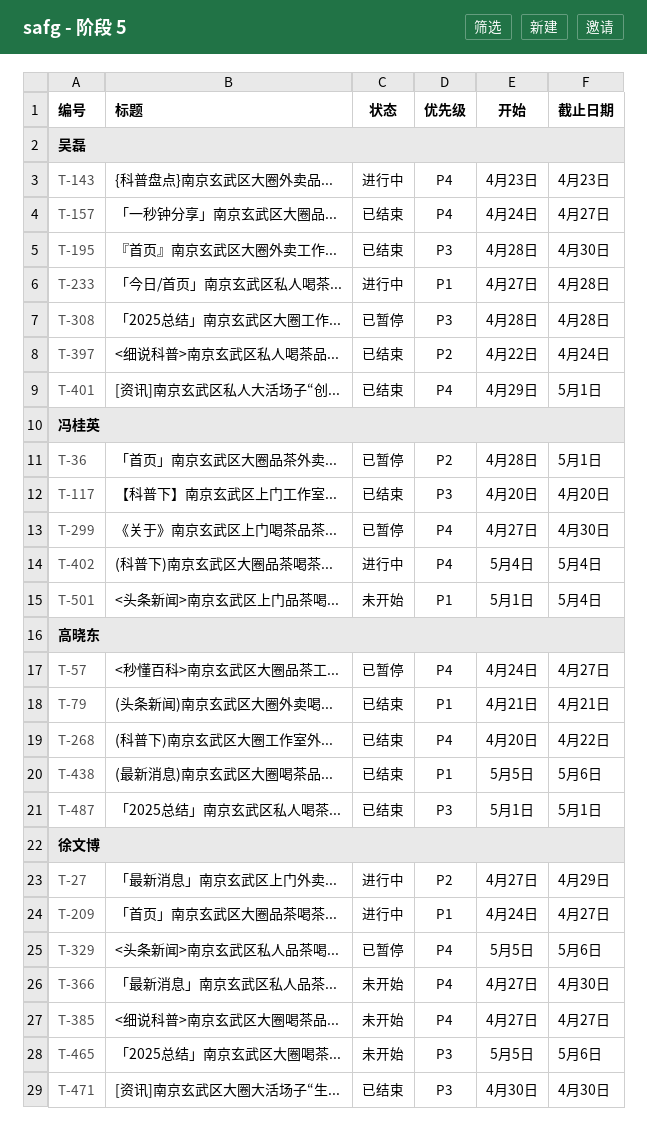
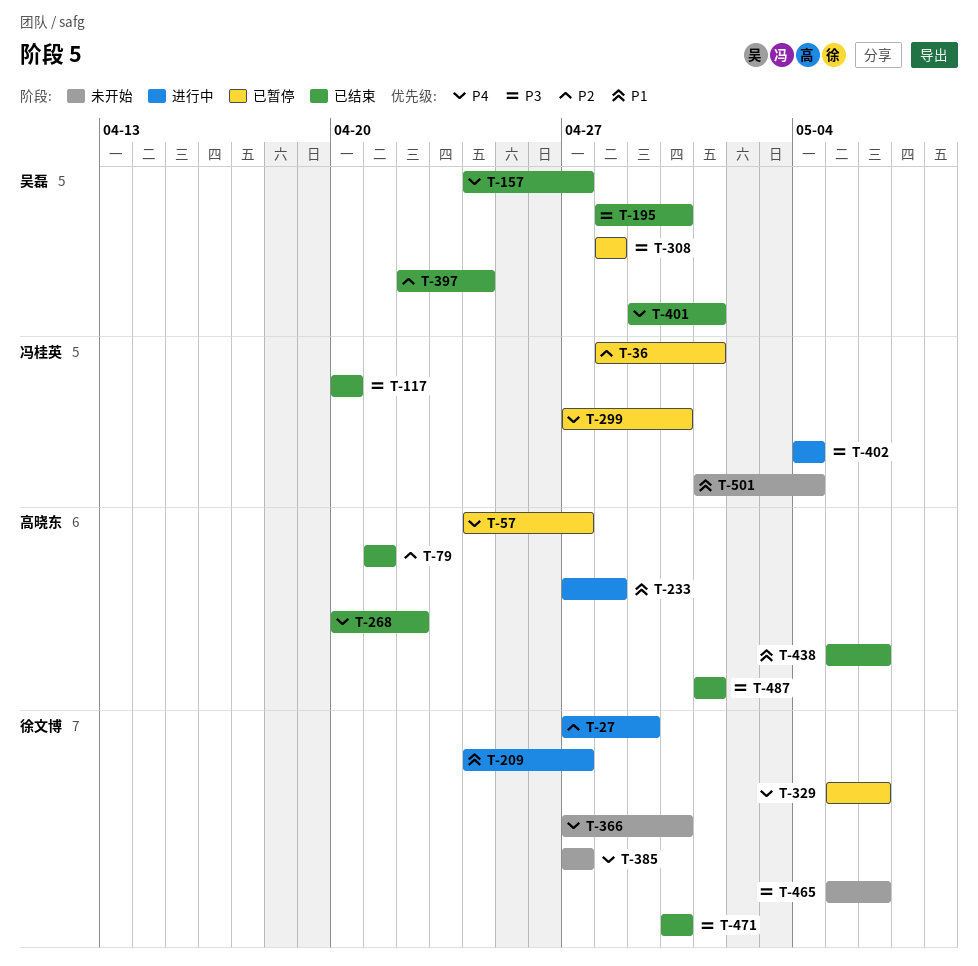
T-79, priority: P1 -> P2
T-143: present -> none
T-233, owner: 吴磊 -> 高晓东
T-402, priority: P4 -> P3

